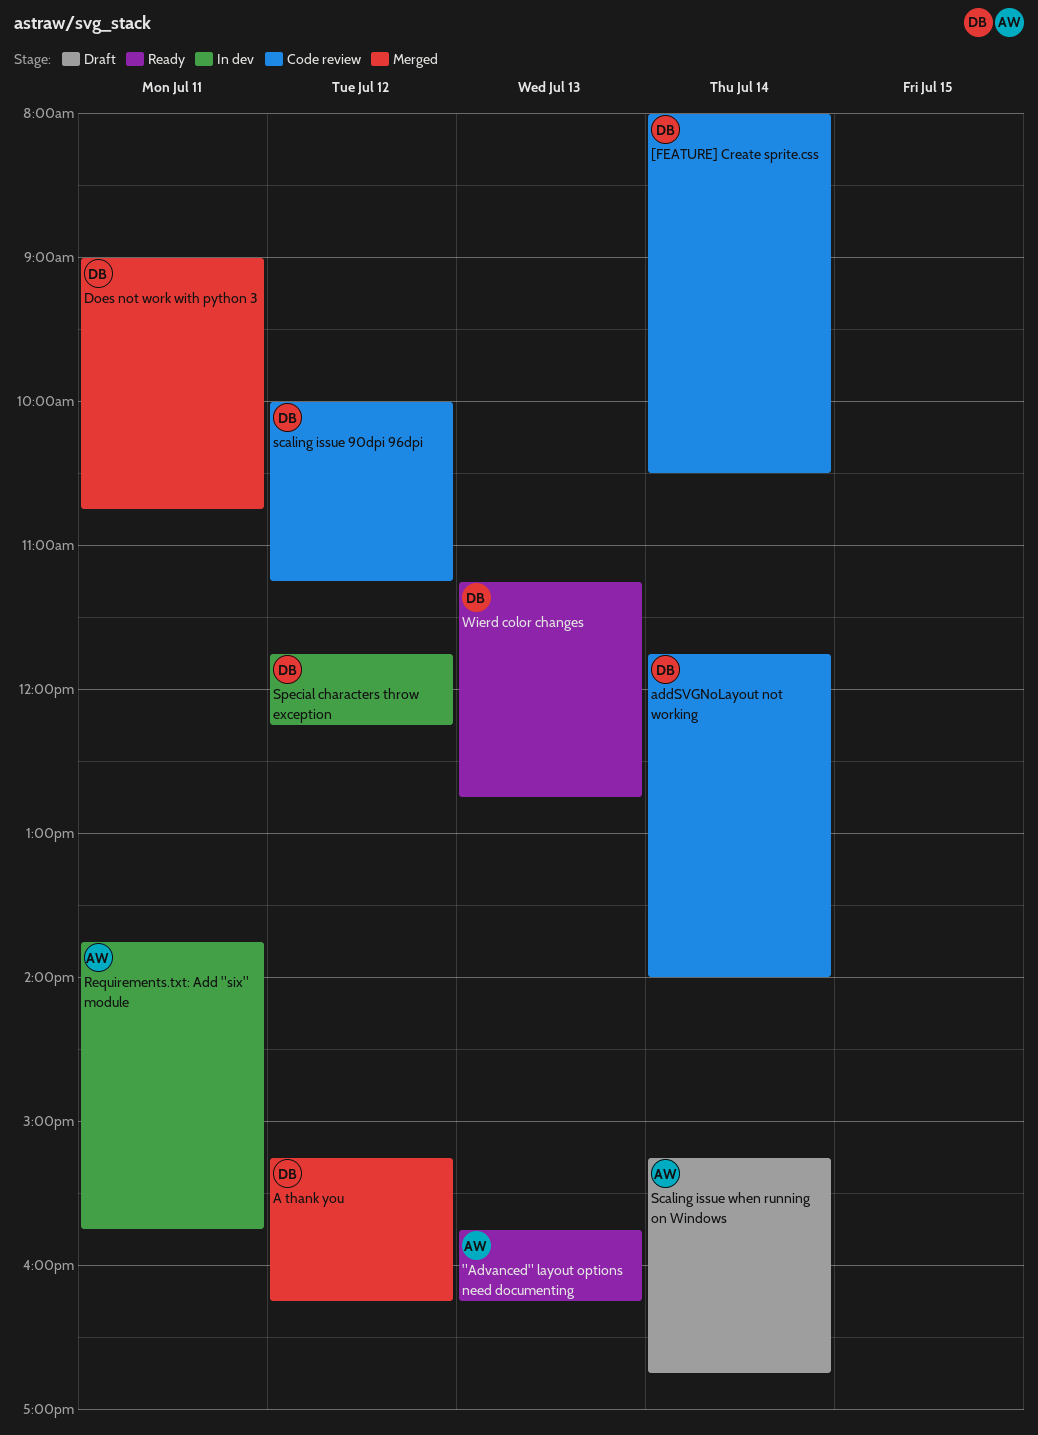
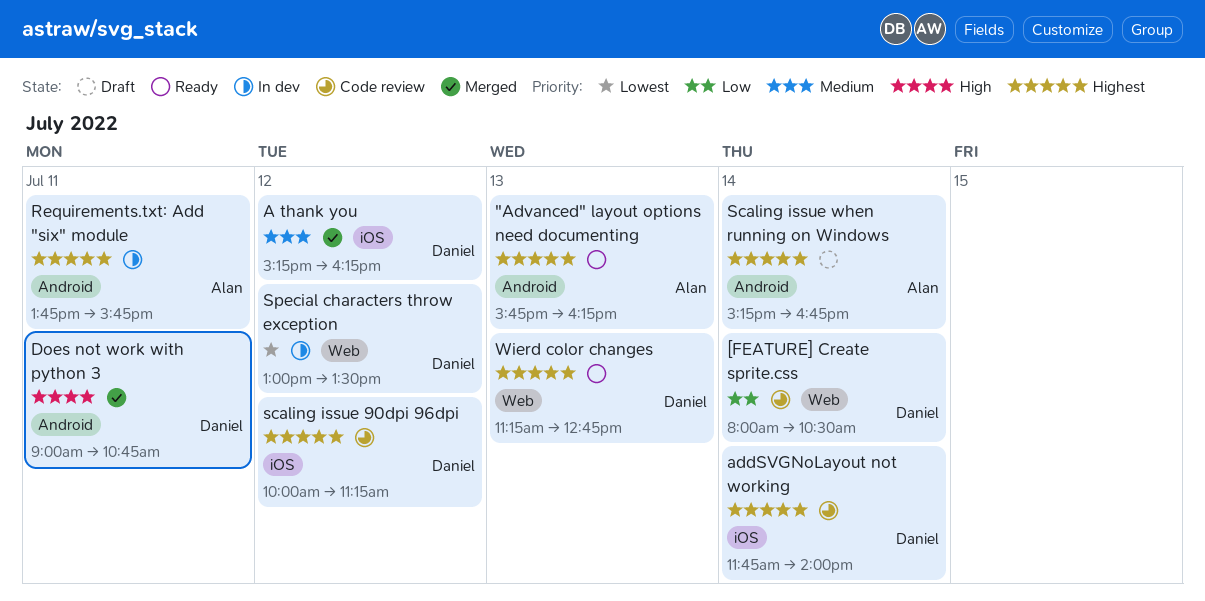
Special characters throw exception, begins: 11:45 -> 13:00
Special characters throw exception, ends: 12:15 -> 13:30

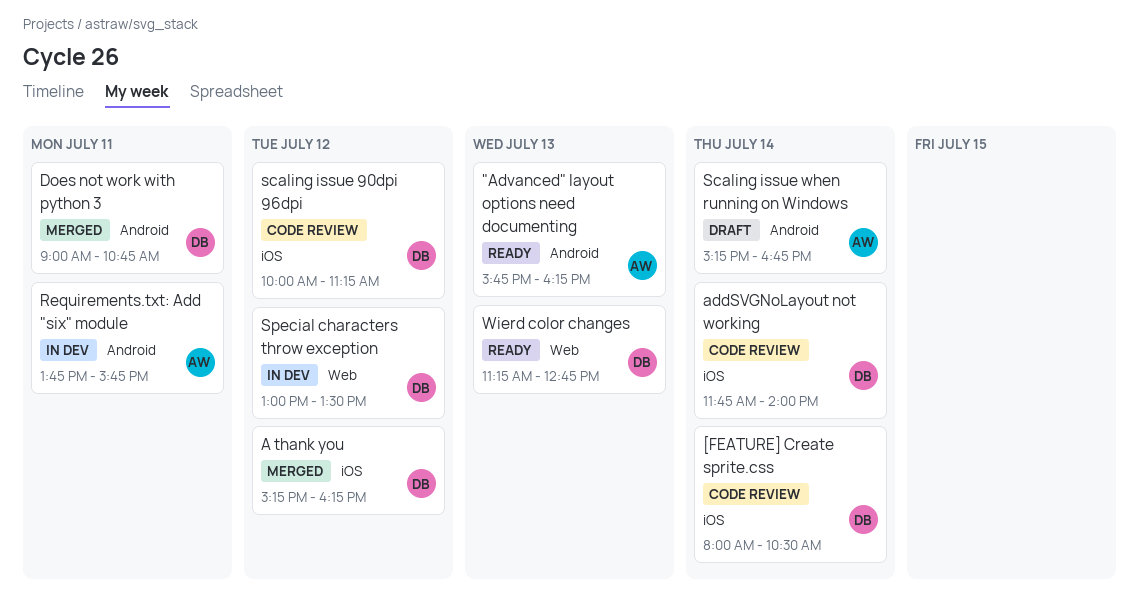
[FEATURE] Create sprite.css, label: Web -> iOS

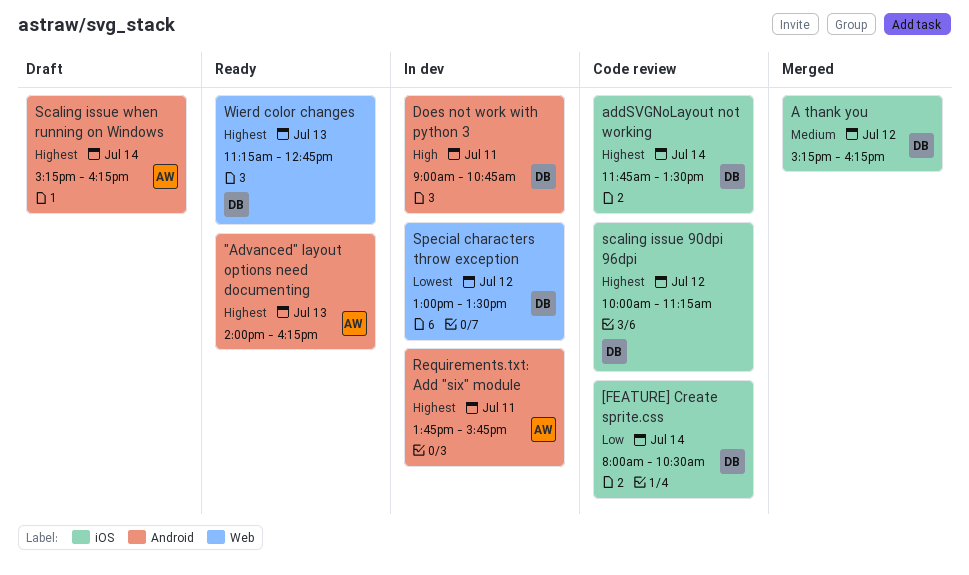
"Advanced" layout options need documenting, begins: 15:45 -> 14:00
addSVGNoLayout not working, ends: 14:00 -> 13:30
Does not work with python 3, status: Merged -> In dev
Scaling issue when running on Windows, ends: 16:45 -> 16:15

